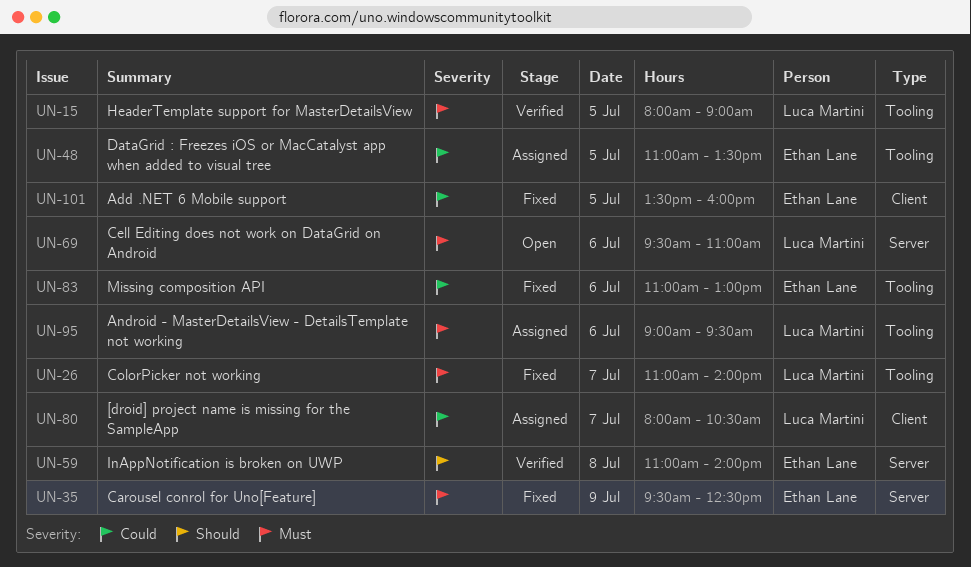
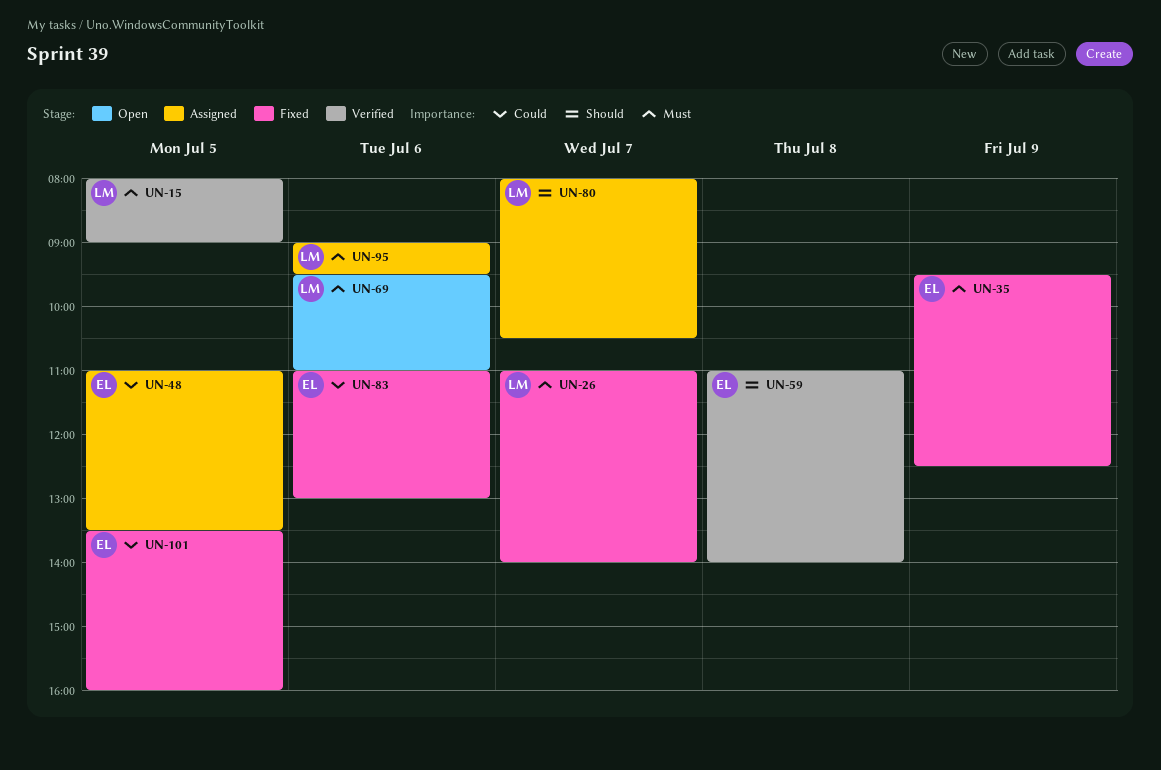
UN-80, priority: Could -> Should

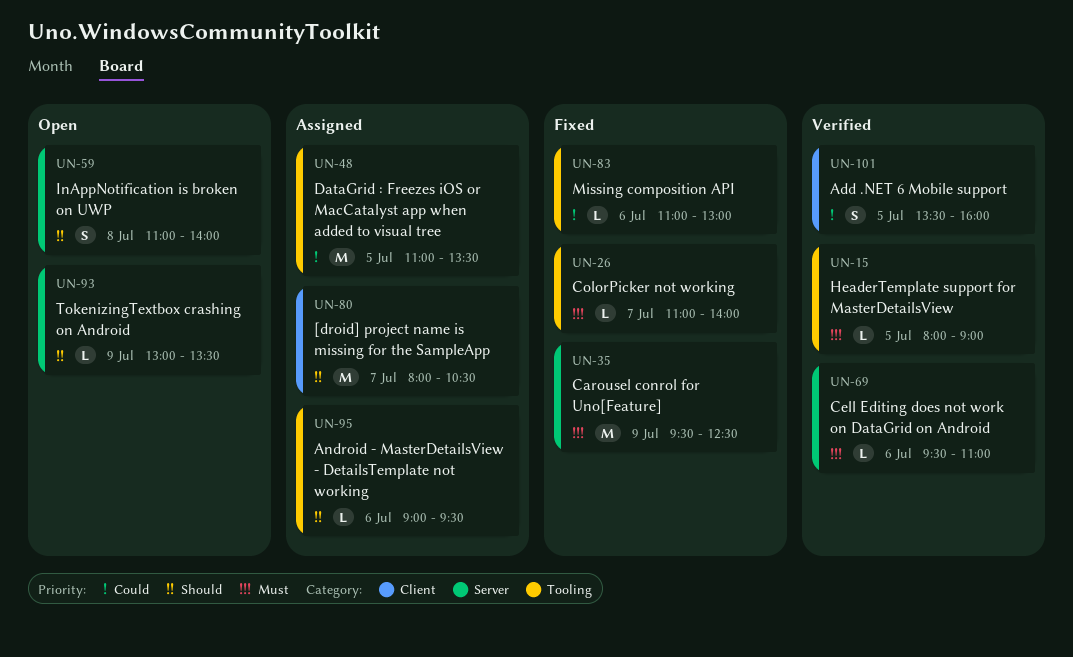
UN-59, status: Verified -> Open
UN-69, status: Open -> Verified
UN-93: none -> present
UN-95, priority: Must -> Should
UN-101, status: Fixed -> Verified

